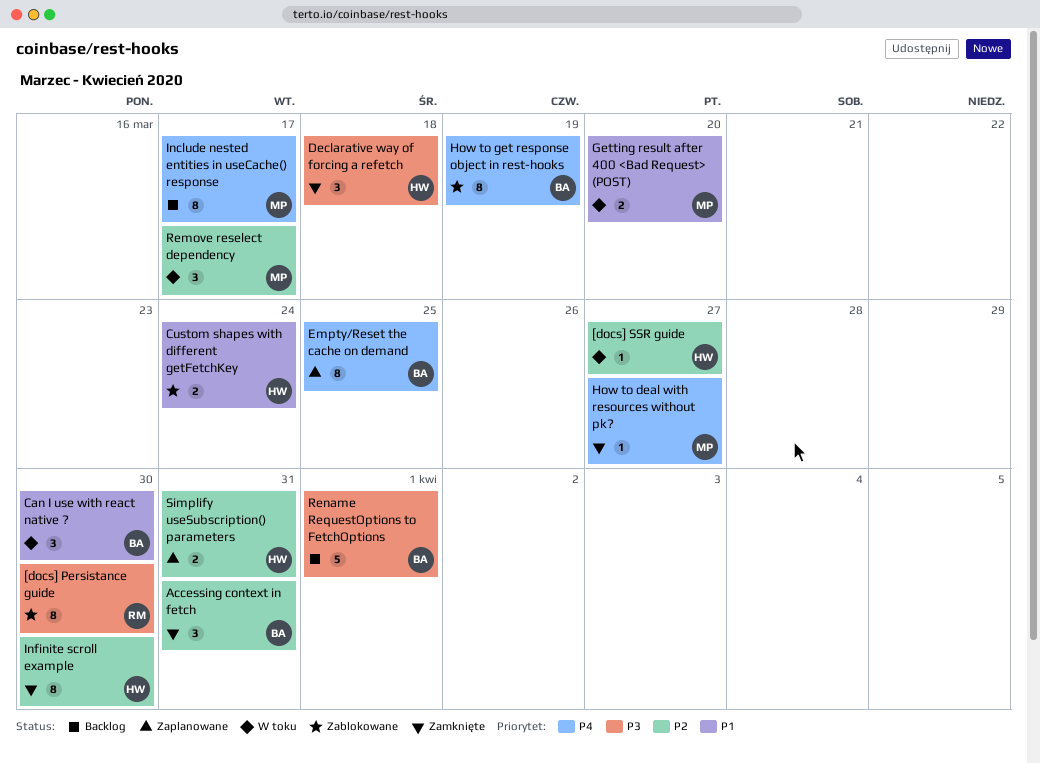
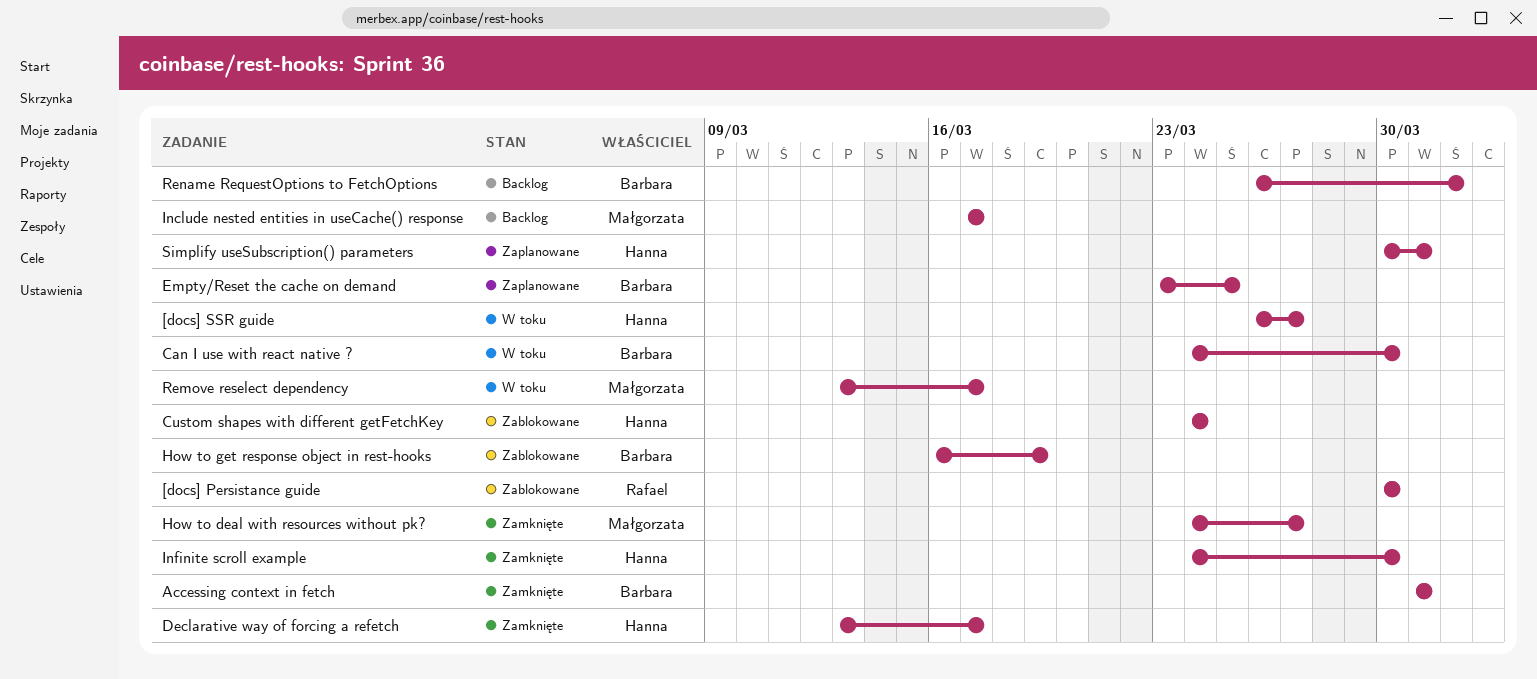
Declarative way of forcing a refetch, due: Mar 18 -> Mar 17
Getting result after 400 <Bad Request> (POST): present -> none

